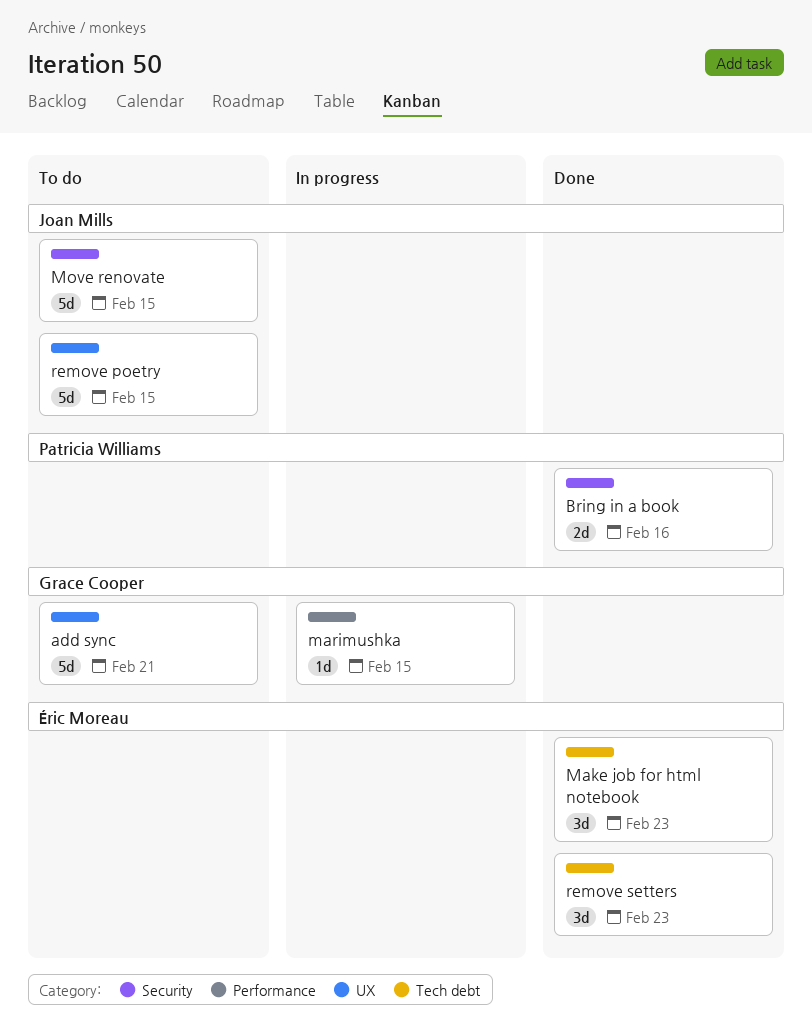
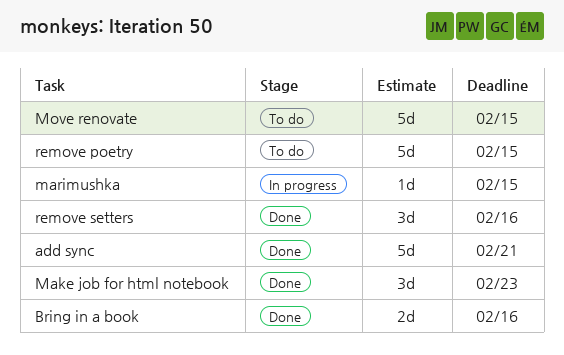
add sync, status: To do -> Done
remove setters, due: Feb 23 -> Feb 16

